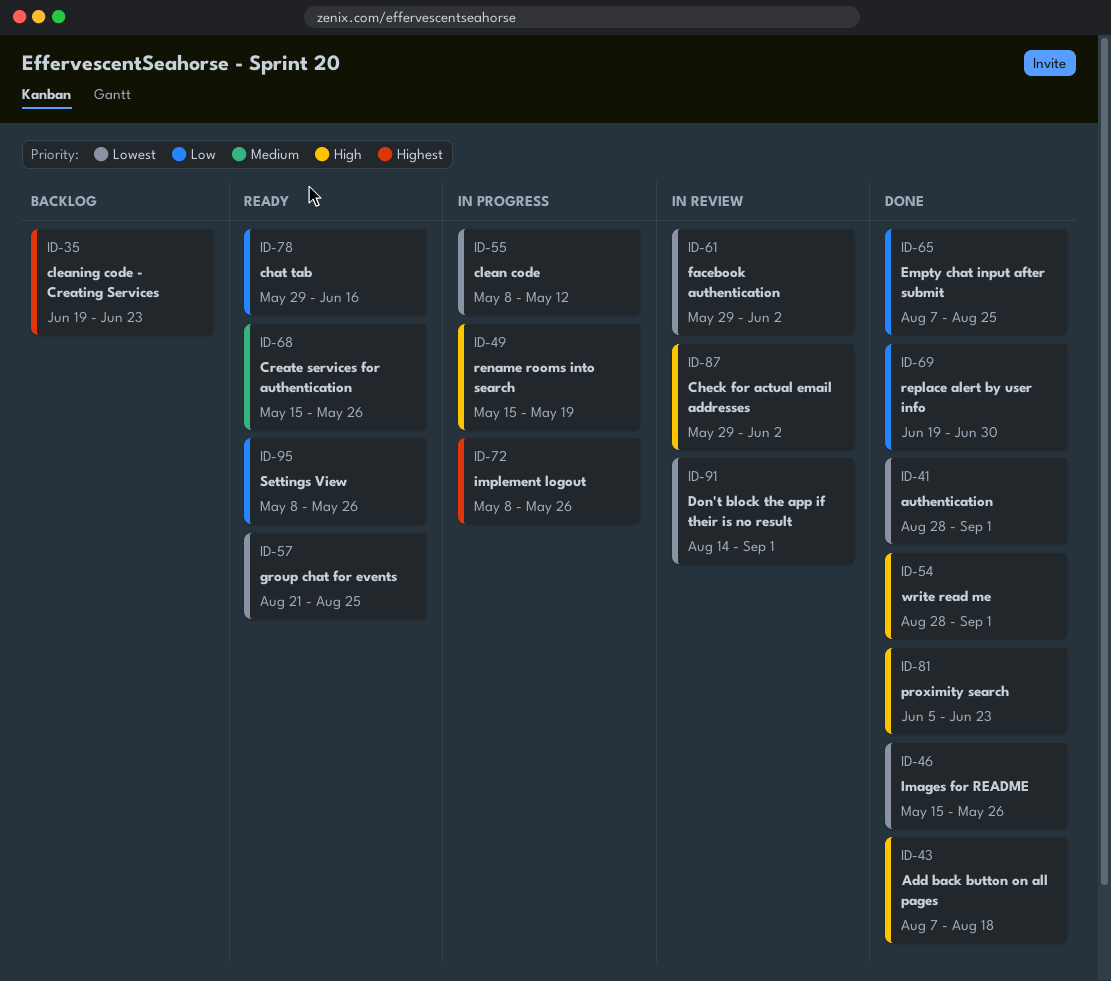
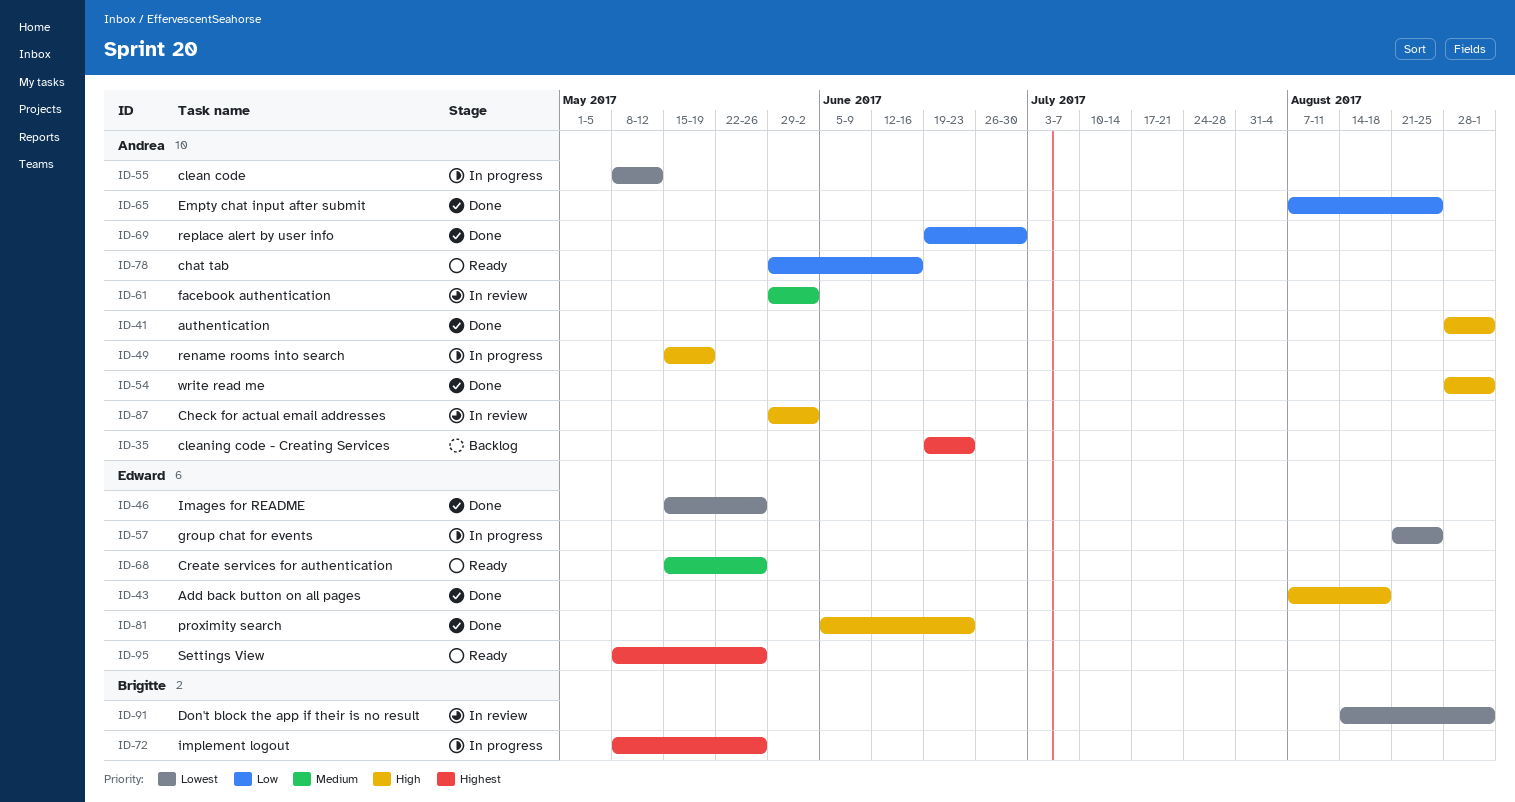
ID-41, priority: Lowest -> High
ID-57, status: Ready -> In progress
ID-61, priority: Lowest -> Medium
ID-95, priority: Low -> Highest

